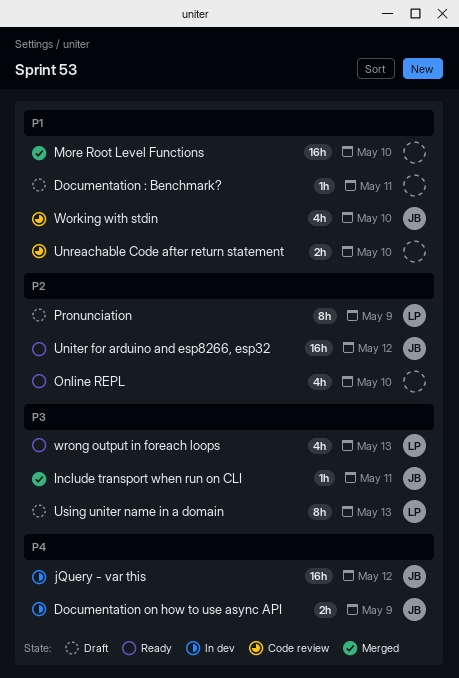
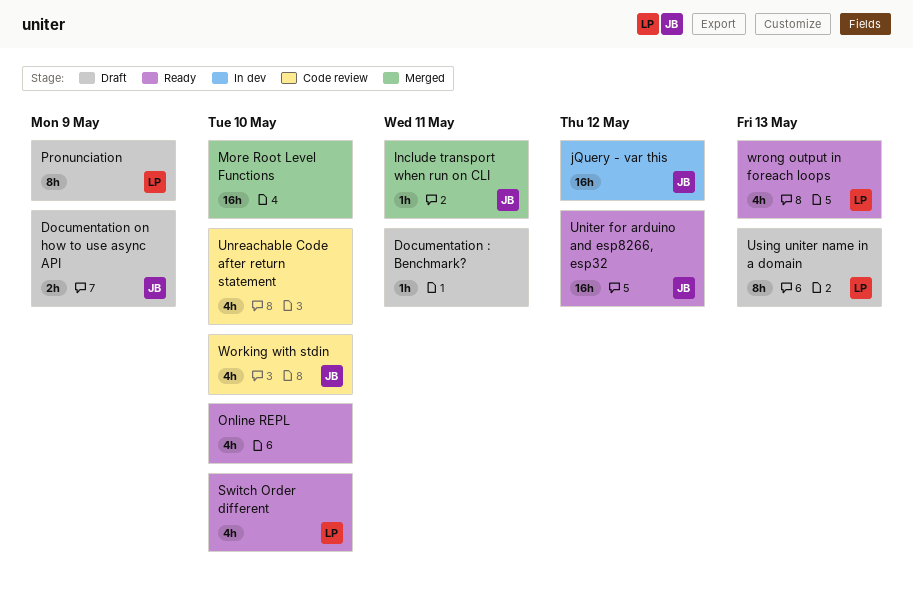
Documentation on how to use async API, status: In dev -> Draft
Switch Order different: none -> present
Unreachable Code after return statement, estimate: 2h -> 4h

